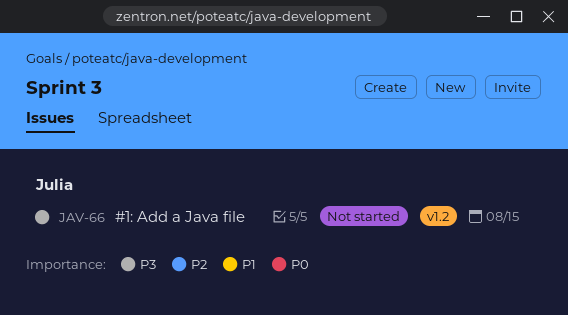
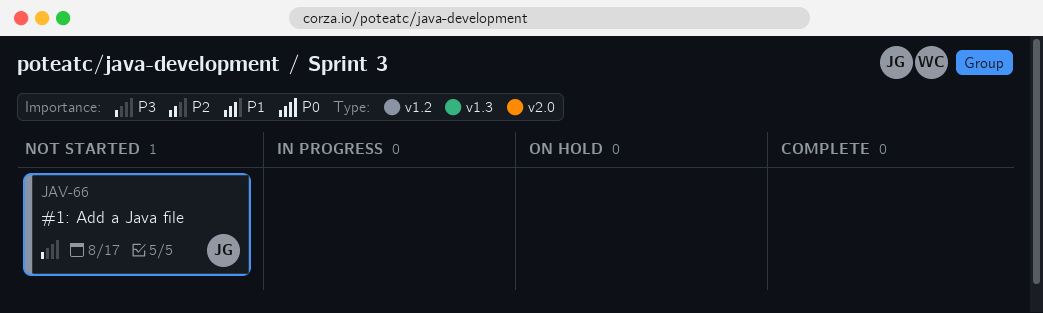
JAV-66, due: Aug 15 -> Aug 17

